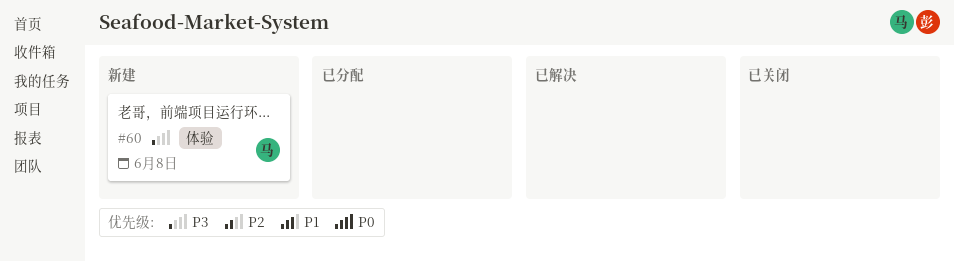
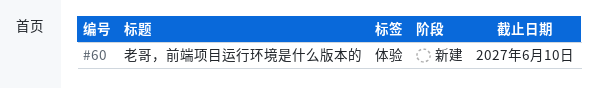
#60, due: Jun 8 -> Jun 10

